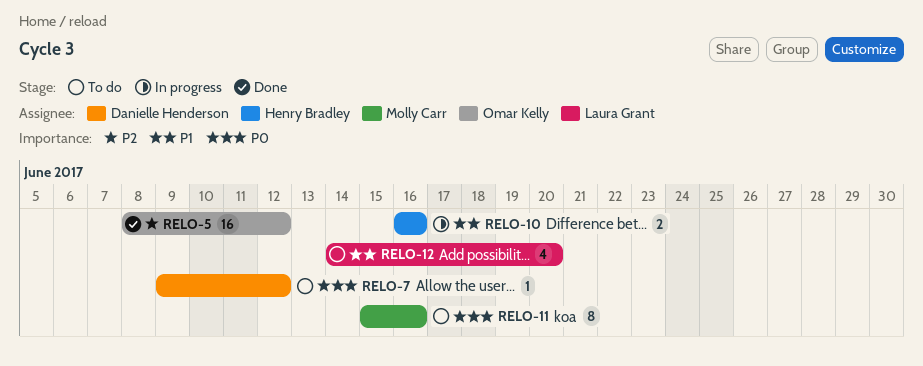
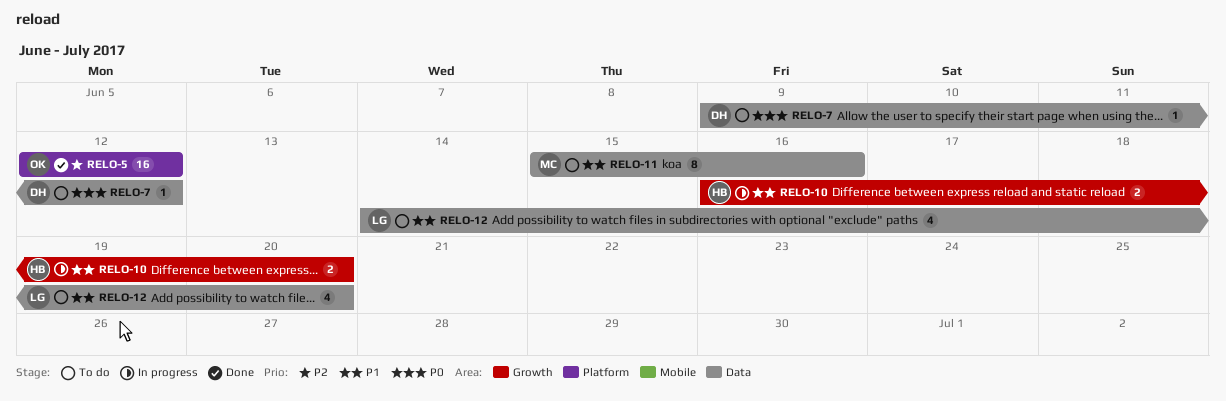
RELO-5, start: Jun 8 -> Jun 12
RELO-10, due: Jun 16 -> Jun 20
RELO-11, priority: P0 -> P1

